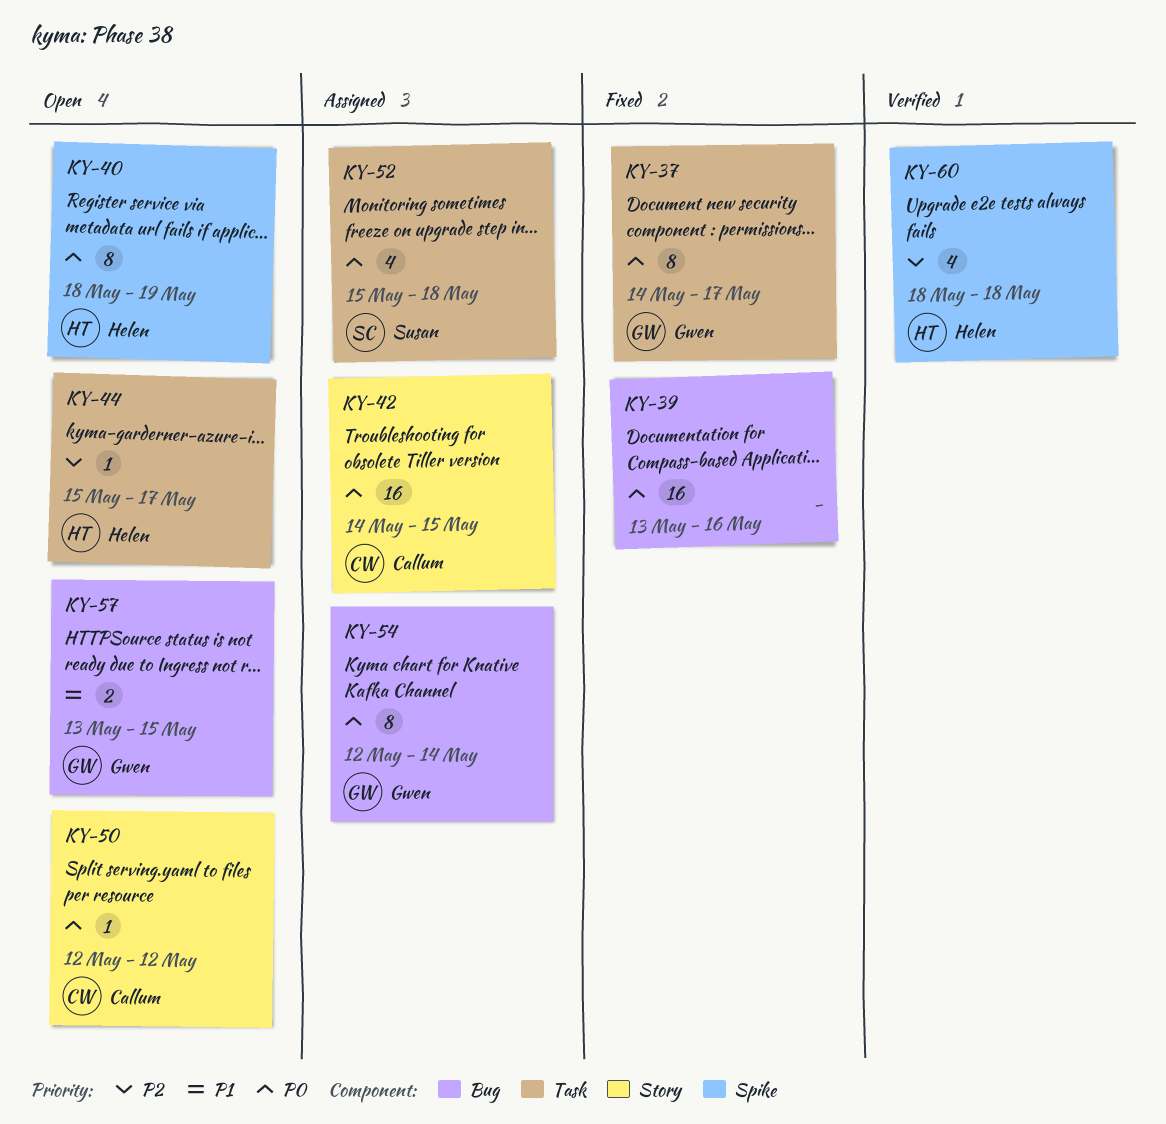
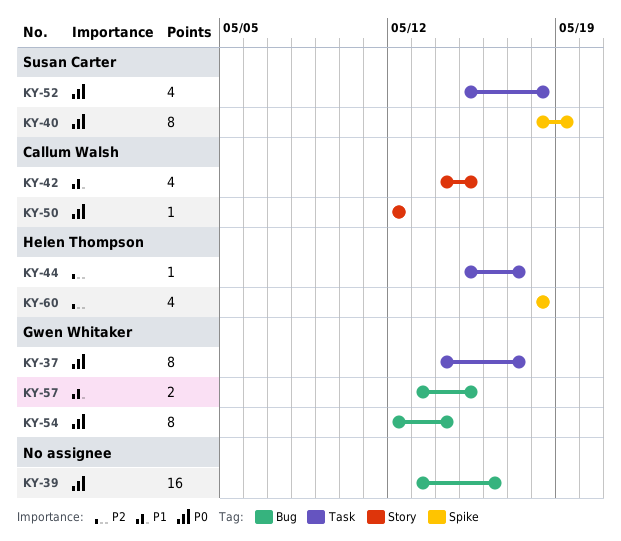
KY-40, owner: Helen Thompson -> Susan Carter
KY-42, priority: P0 -> P1
KY-42, estimate: 16 -> 4

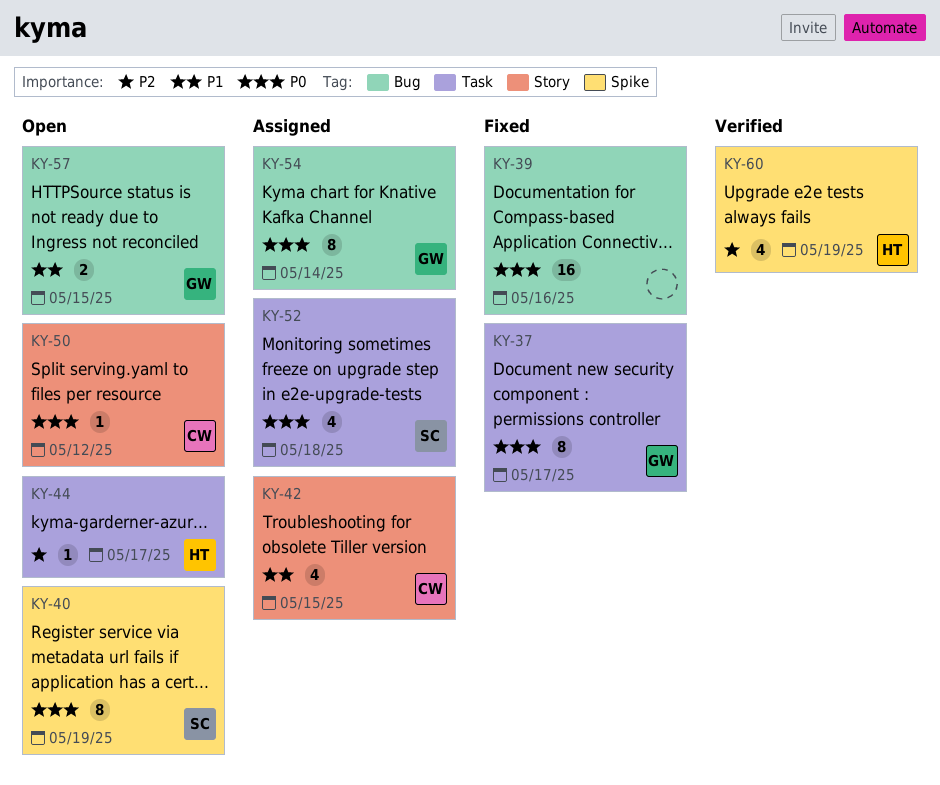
KY-60, due: May 18 -> May 19

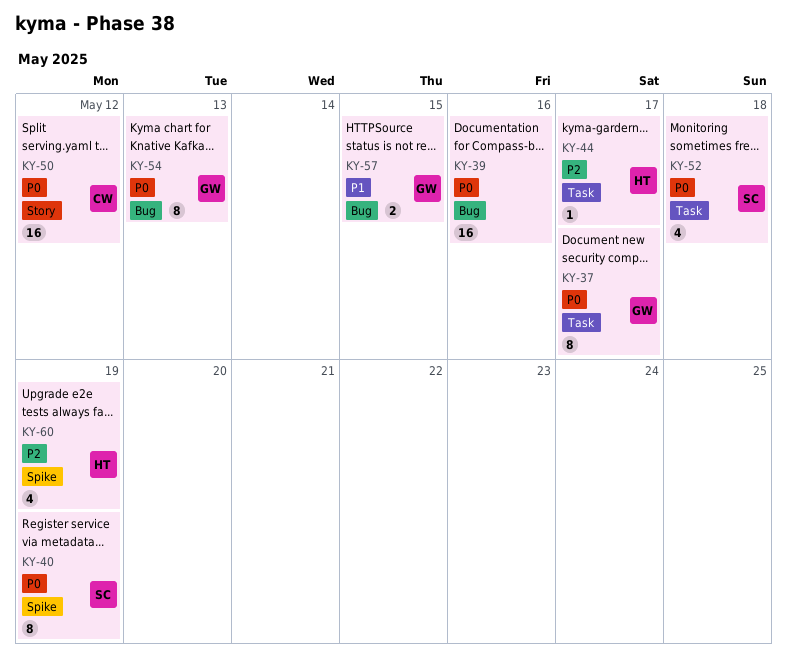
KY-42: present -> none
KY-50, estimate: 1 -> 16
KY-54, due: May 14 -> May 13

